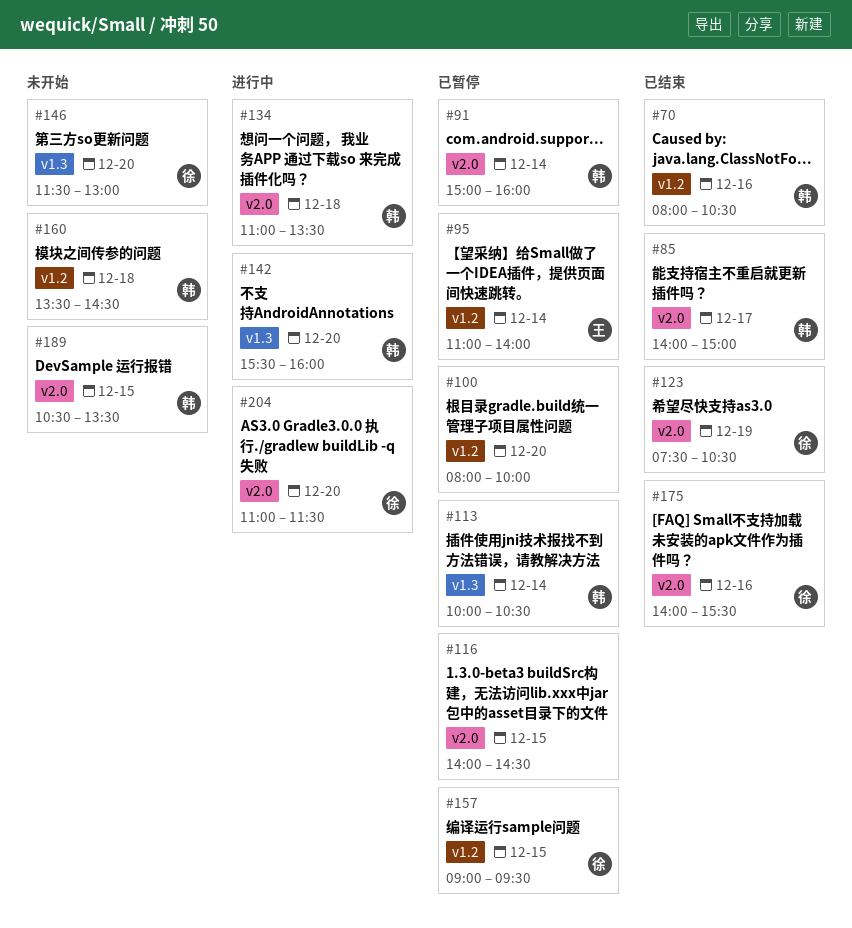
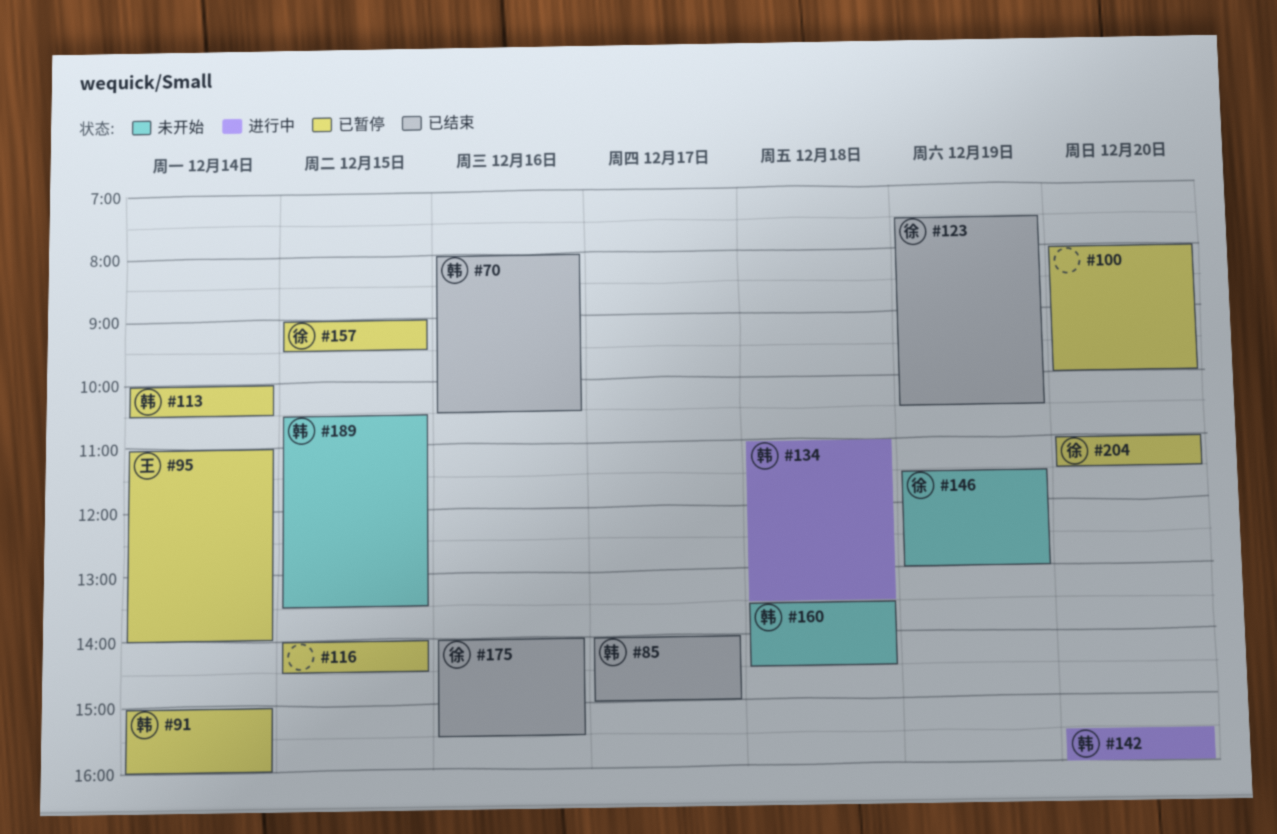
#146, day: Dec 20 -> Dec 19
#204, status: 进行中 -> 已暂停

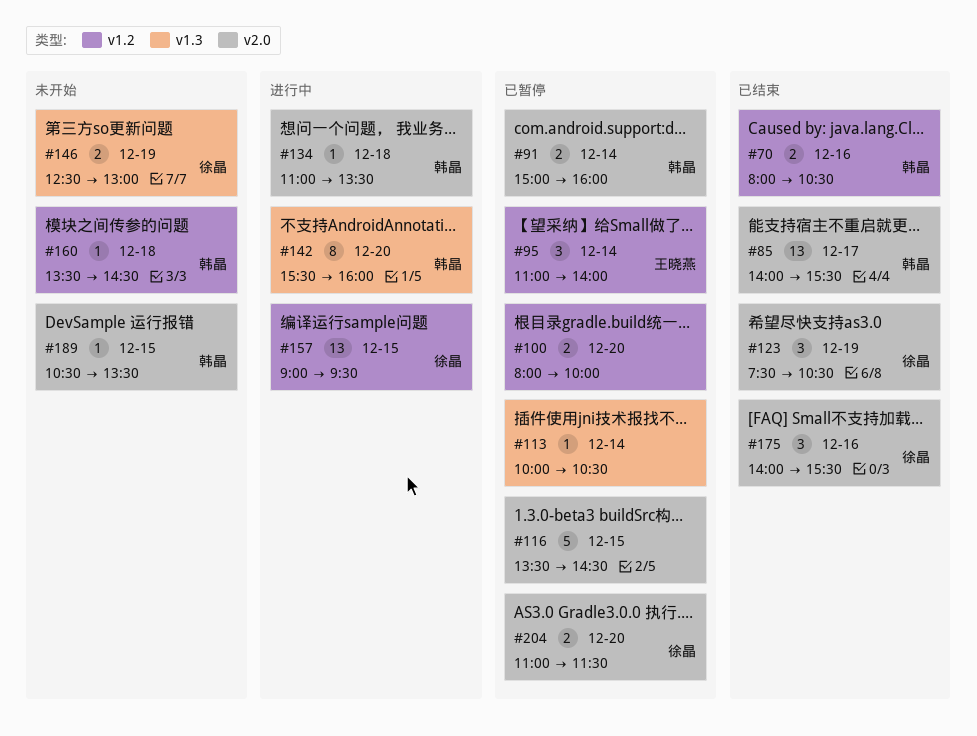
#85, ends: 15:00 -> 15:30
#113, owner: 韩晶 -> none
#116, begins: 14:00 -> 13:30
#146, begins: 11:30 -> 12:30
#157, status: 已暂停 -> 进行中

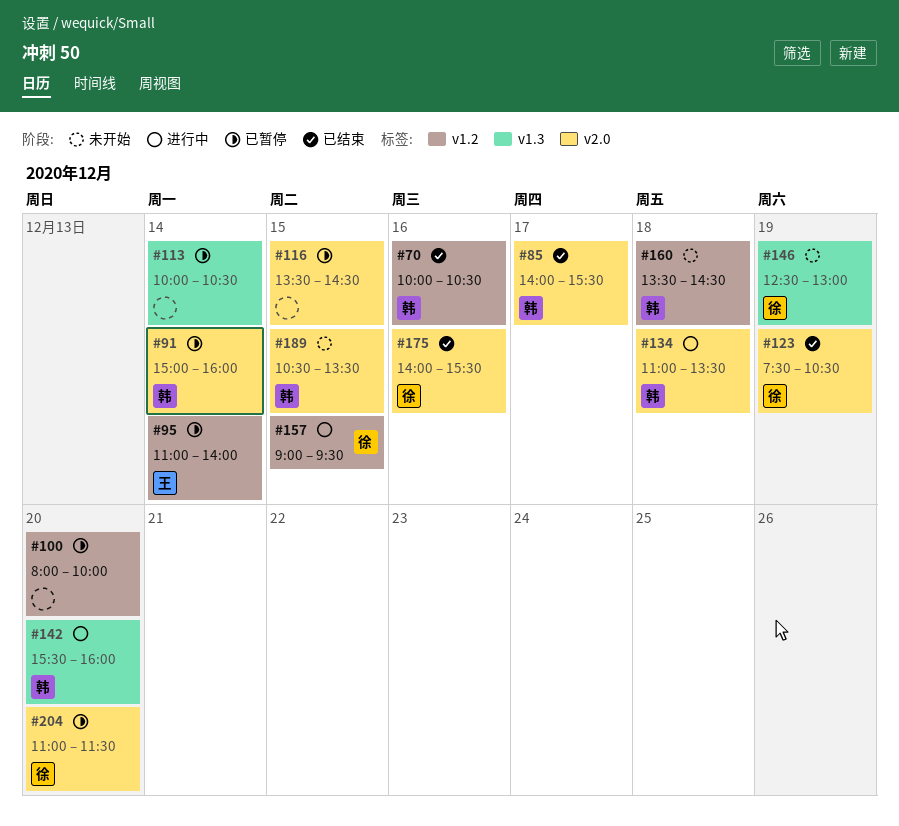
#70, begins: 08:00 -> 10:00

